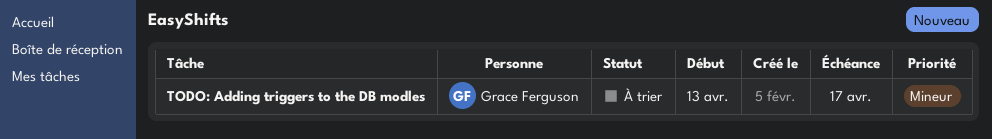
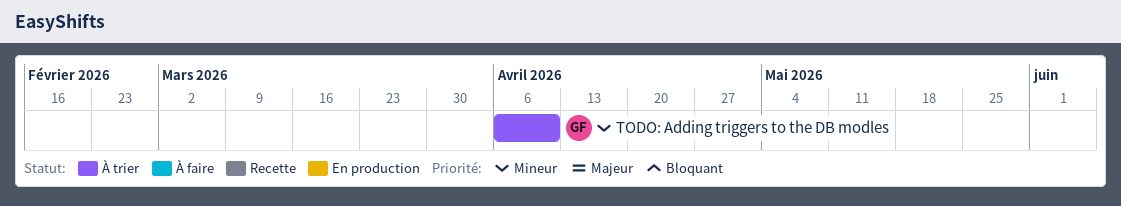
TODO: Adding triggers to the DB modles, start: Apr 13 -> Apr 6
TODO: Adding triggers to the DB modles, due: Apr 17 -> Apr 10

